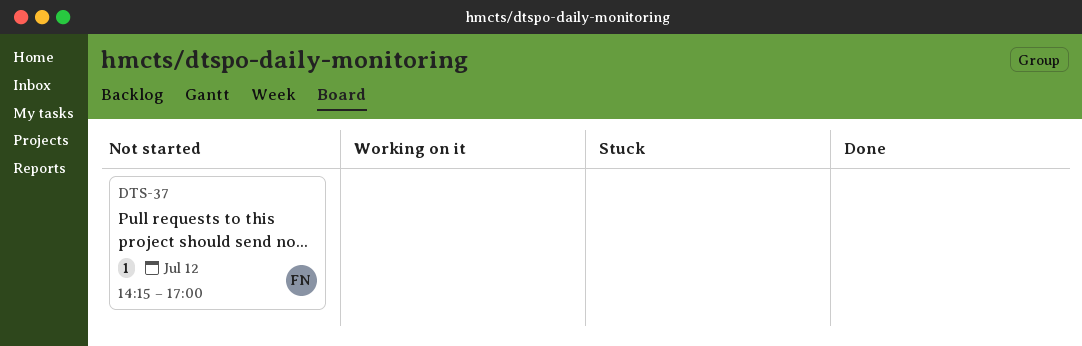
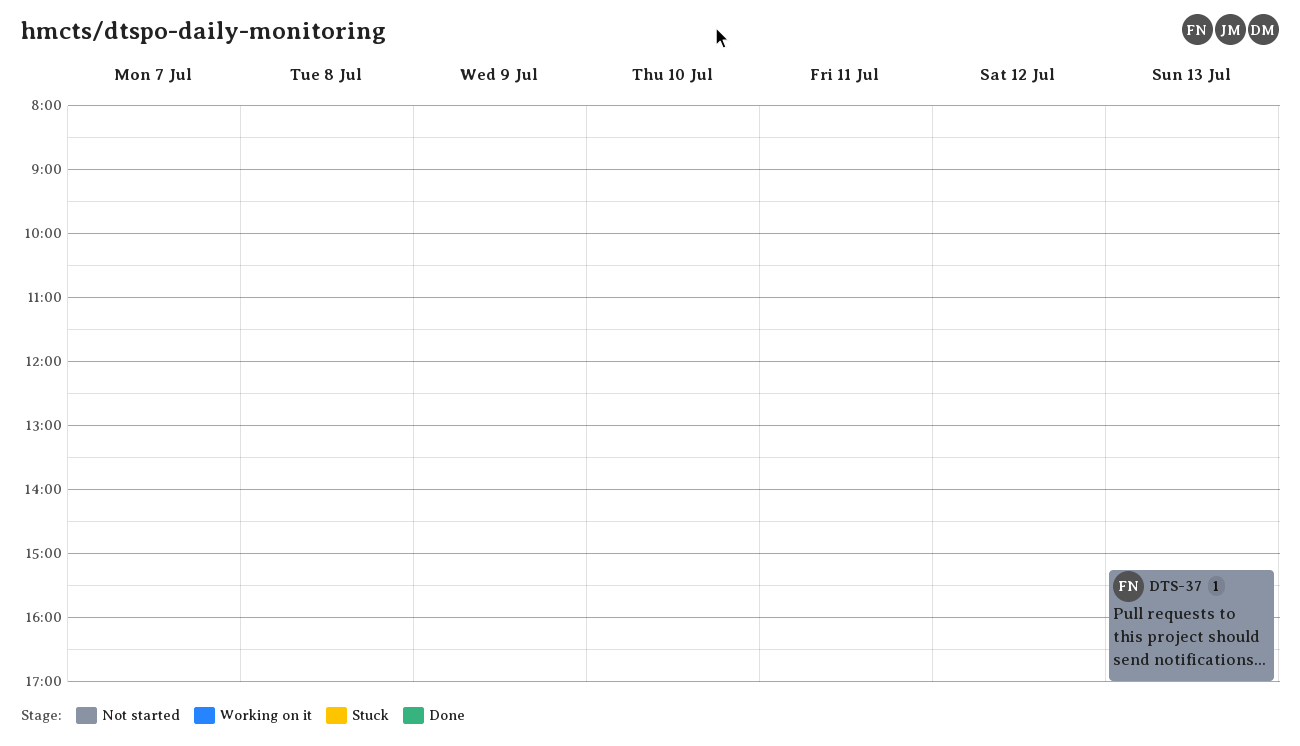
DTS-37, day: Jul 12 -> Jul 13
DTS-37, begins: 14:15 -> 15:15

